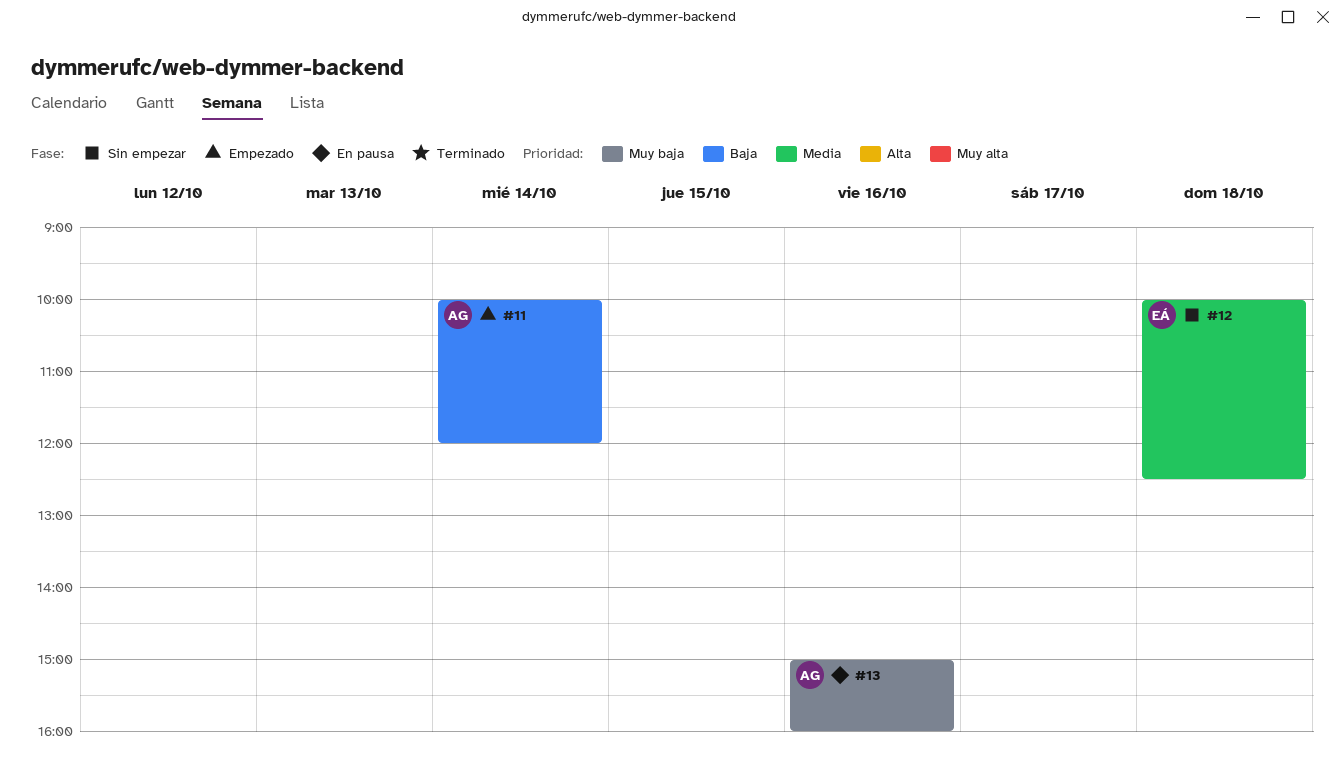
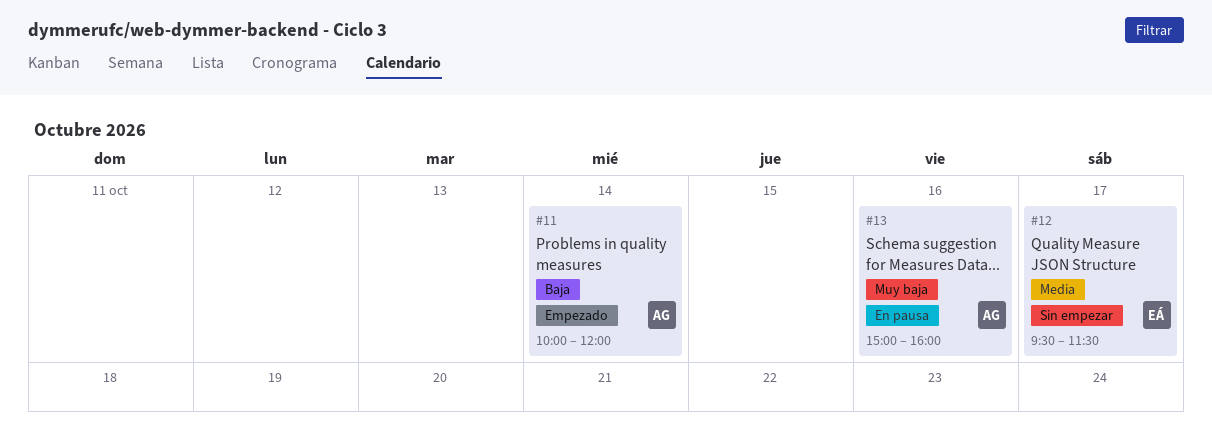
#12, day: Oct 18 -> Oct 17
#12, begins: 10:00 -> 09:30
#12, ends: 12:30 -> 11:30

